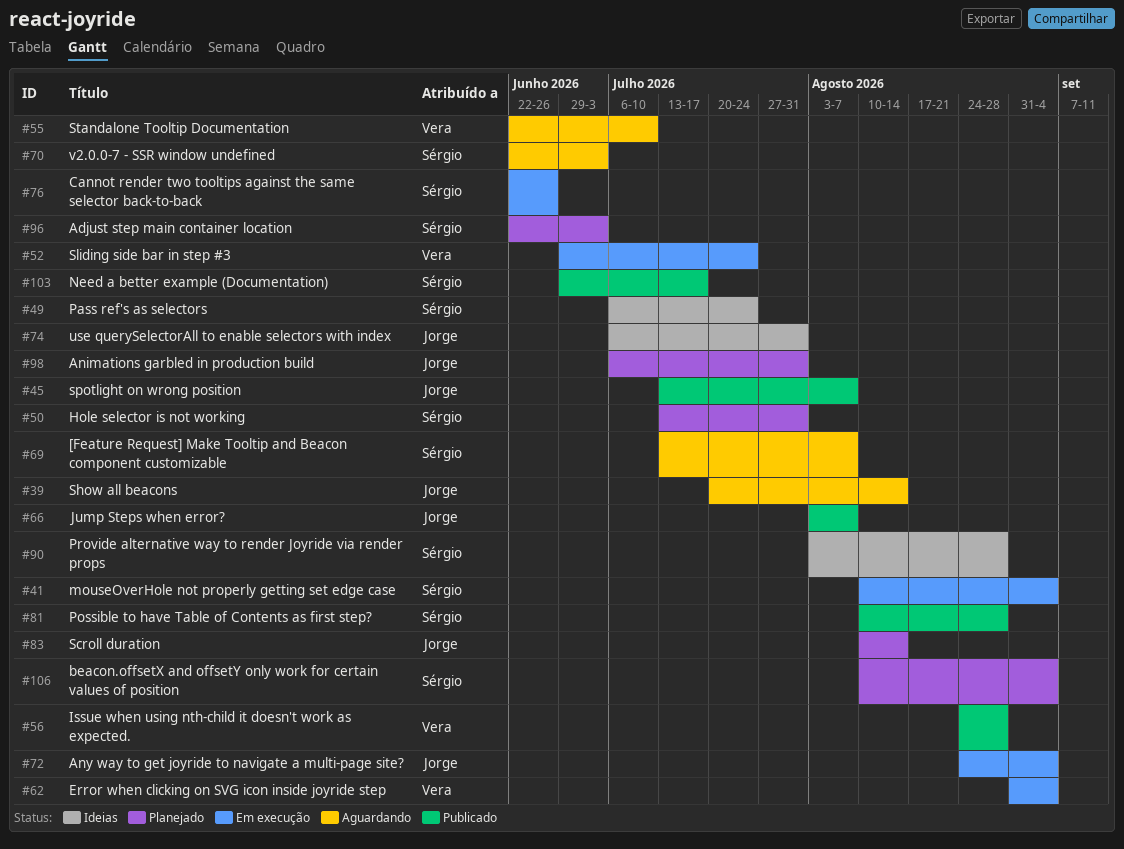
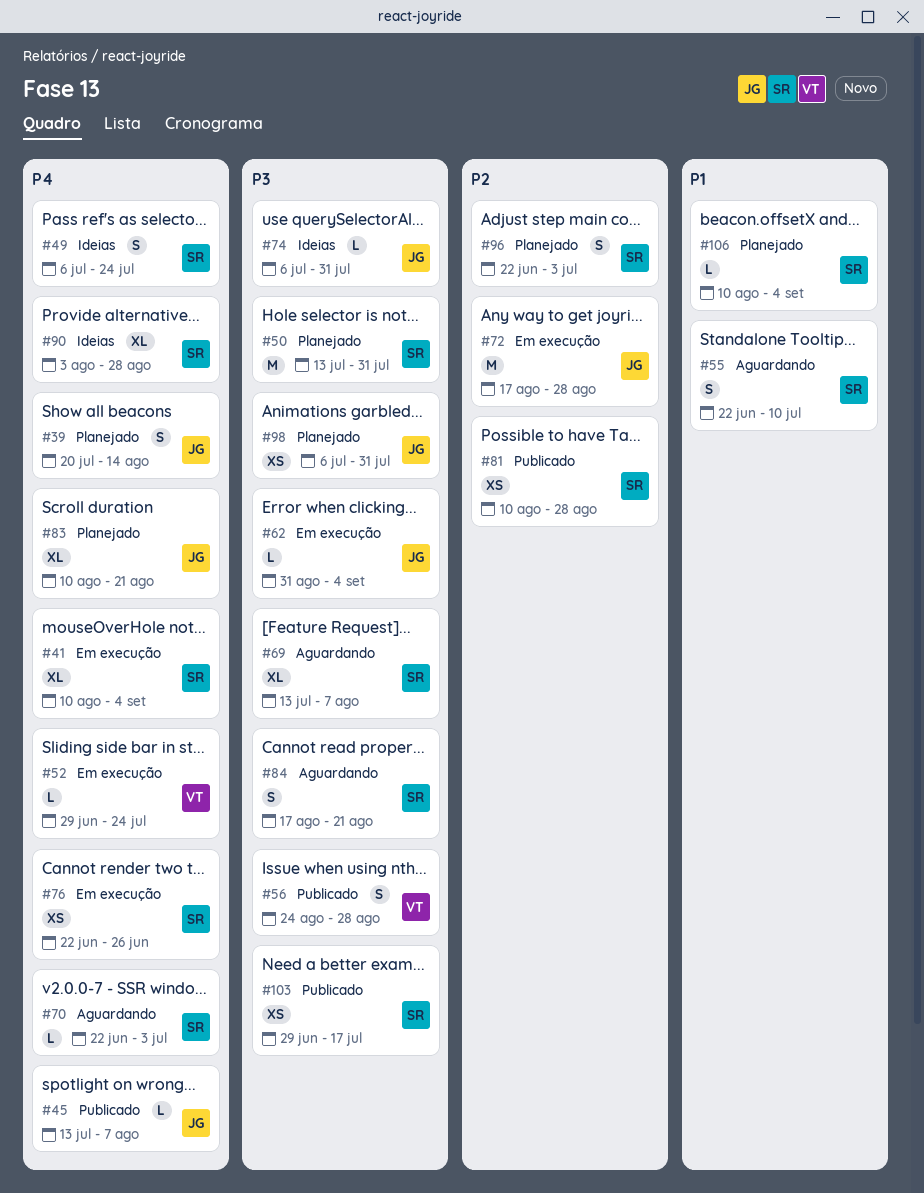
#39, status: Aguardando -> Planejado
#55, owner: Vera -> Sérgio
#62, owner: Vera -> Jorge
#66: present -> none
#72, start: Aug 24 -> Aug 17
#72, due: Sep 4 -> Aug 28
#83, due: Aug 14 -> Aug 21
#84: none -> present

